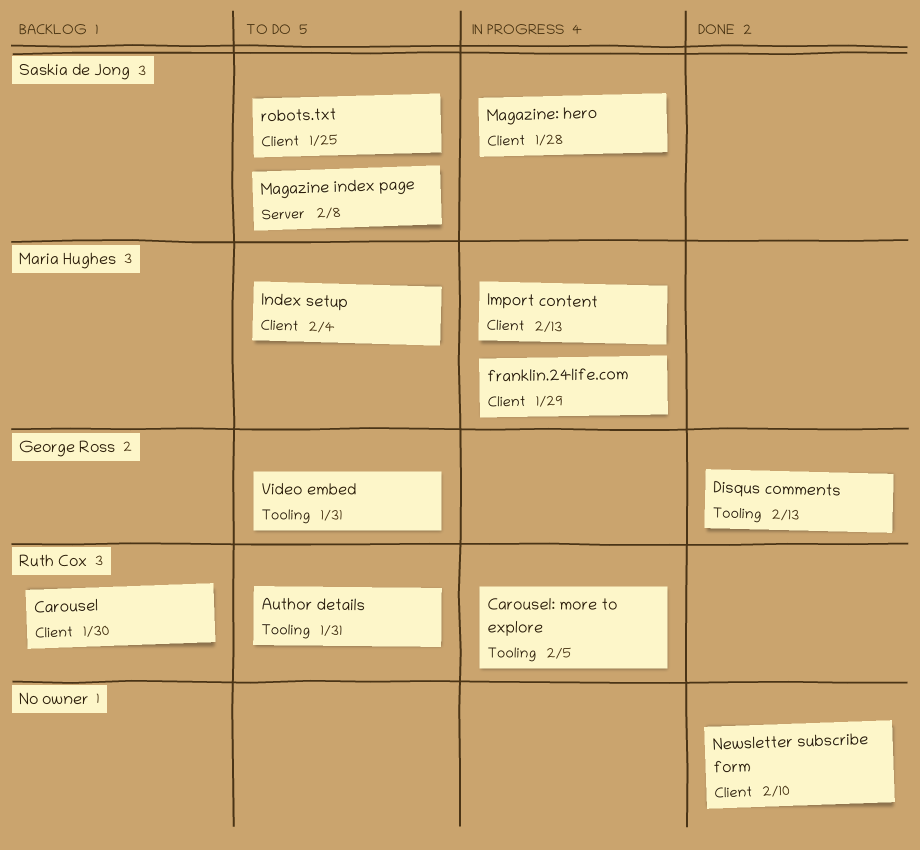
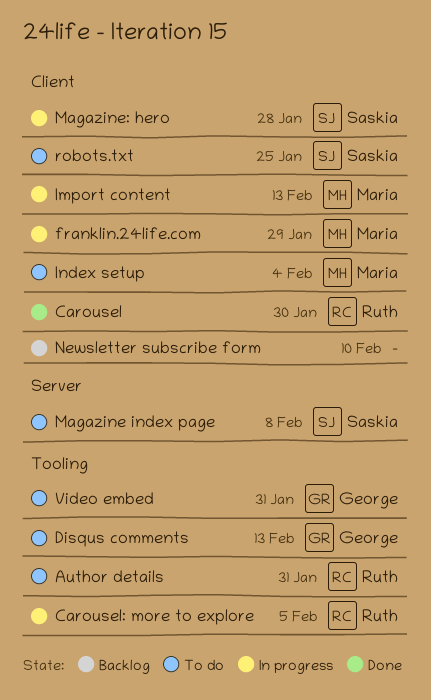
Carousel, status: Backlog -> Done
Disqus comments, status: Done -> To do
Newsletter subscribe form, status: Done -> Backlog

